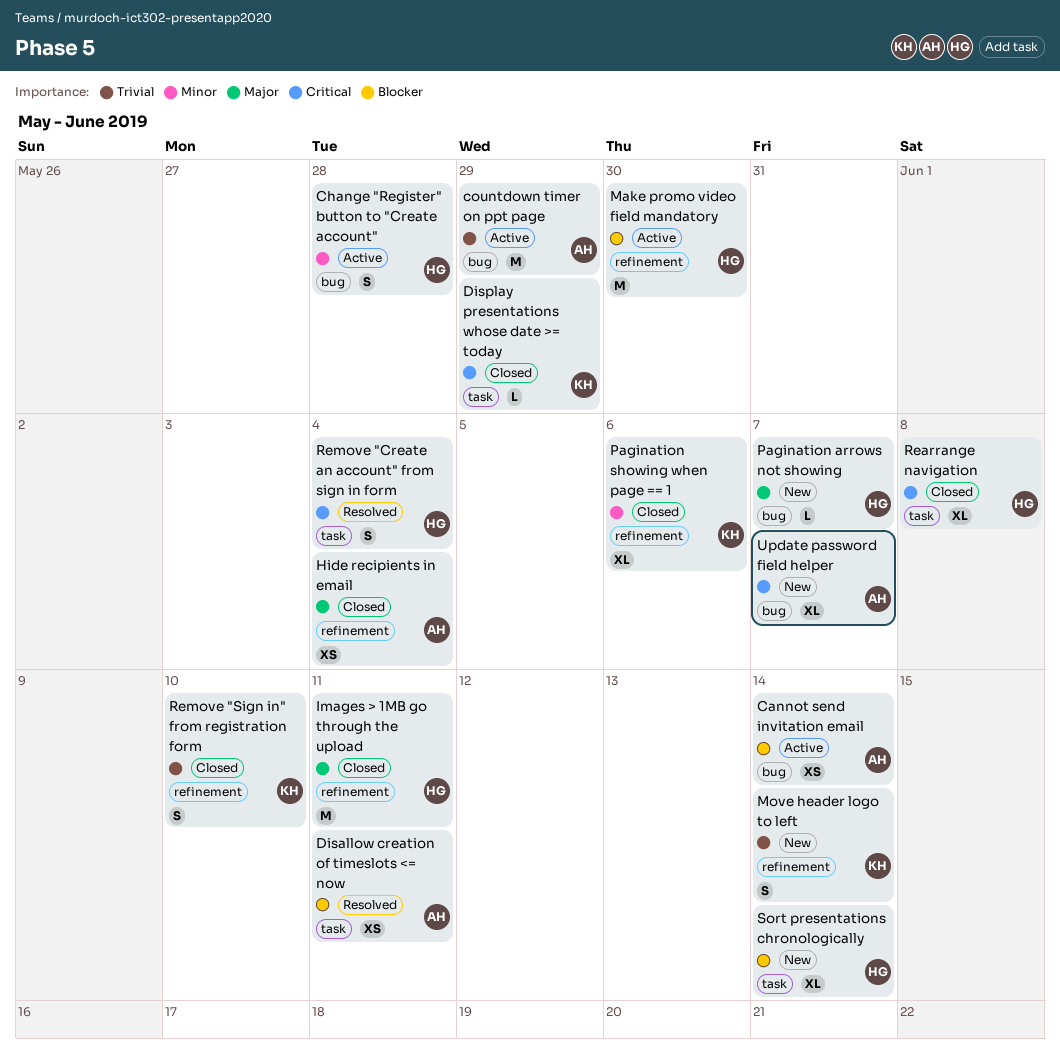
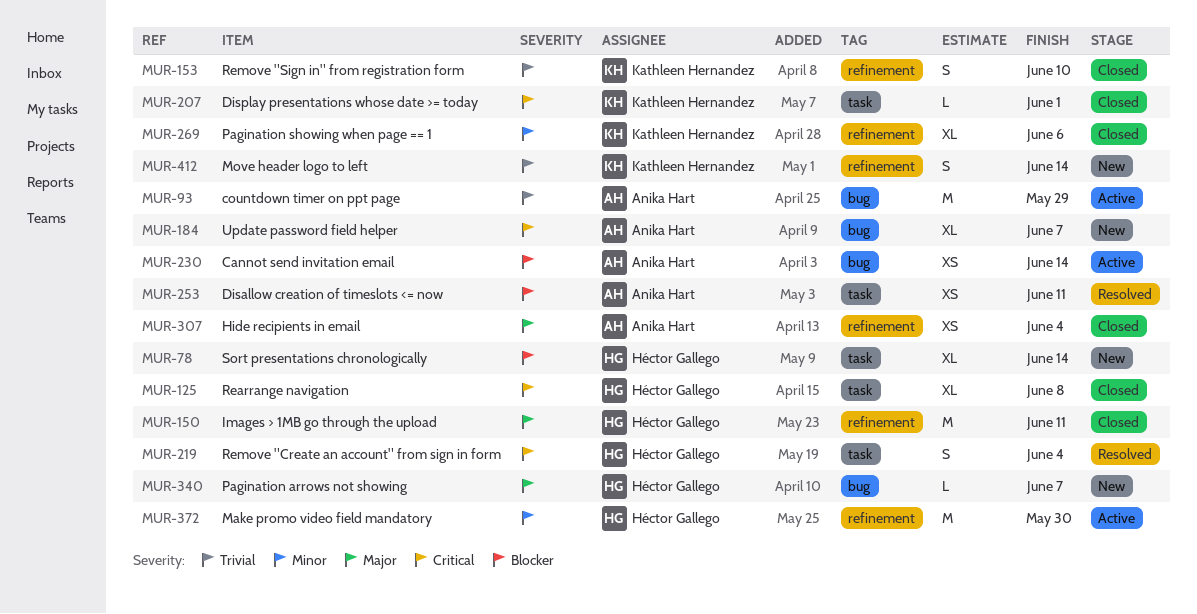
Change "Register" button to "Create account": present -> none
Display presentations whose date >= today, due: May 29 -> Jun 1
Make promo video field mandatory, priority: Blocker -> Minor

